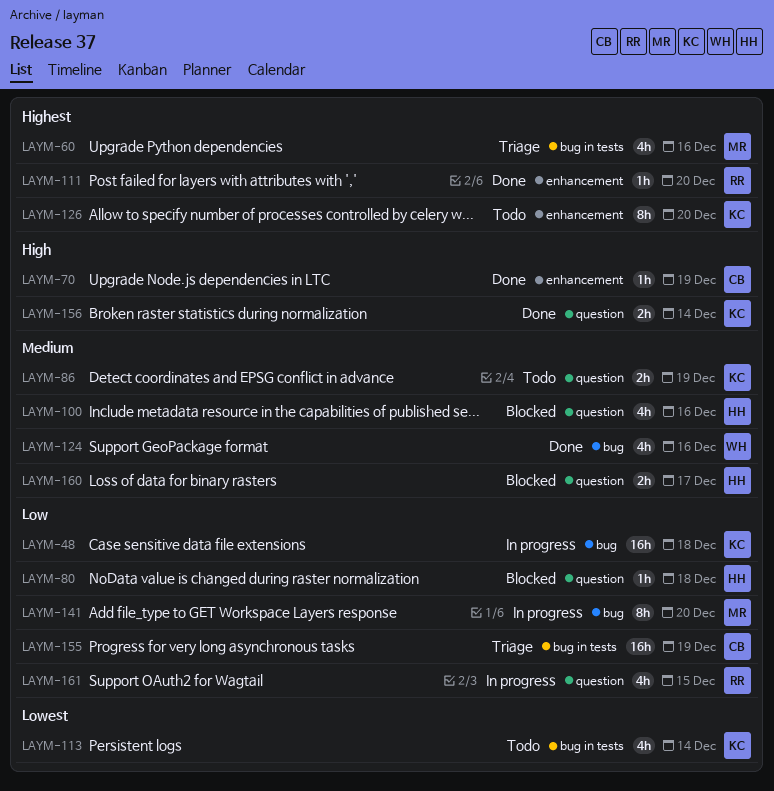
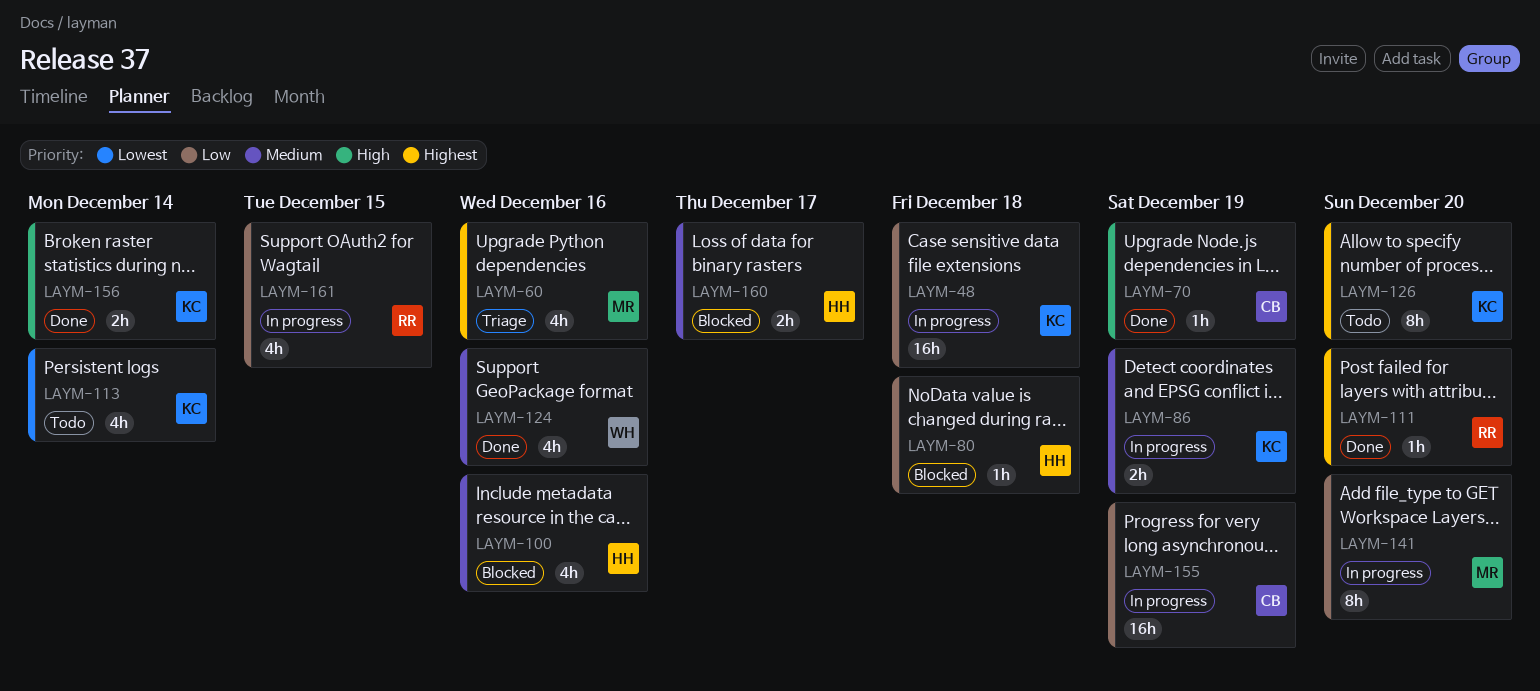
LAYM-86, status: Todo -> In progress
LAYM-155, status: Triage -> In progress

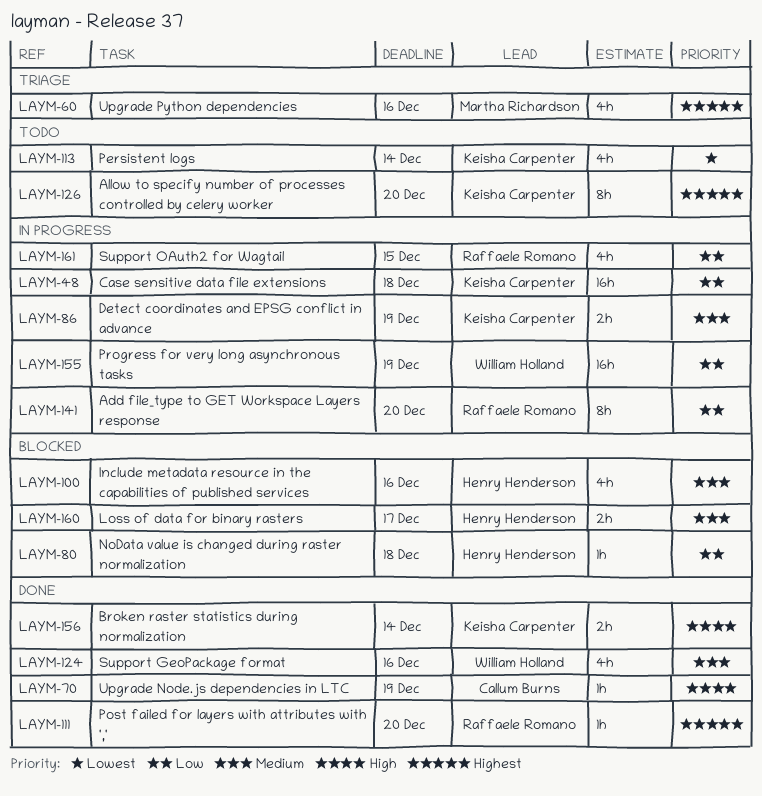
LAYM-141, owner: Martha Richardson -> Raffaele Romano
LAYM-155, owner: Callum Burns -> William Holland

